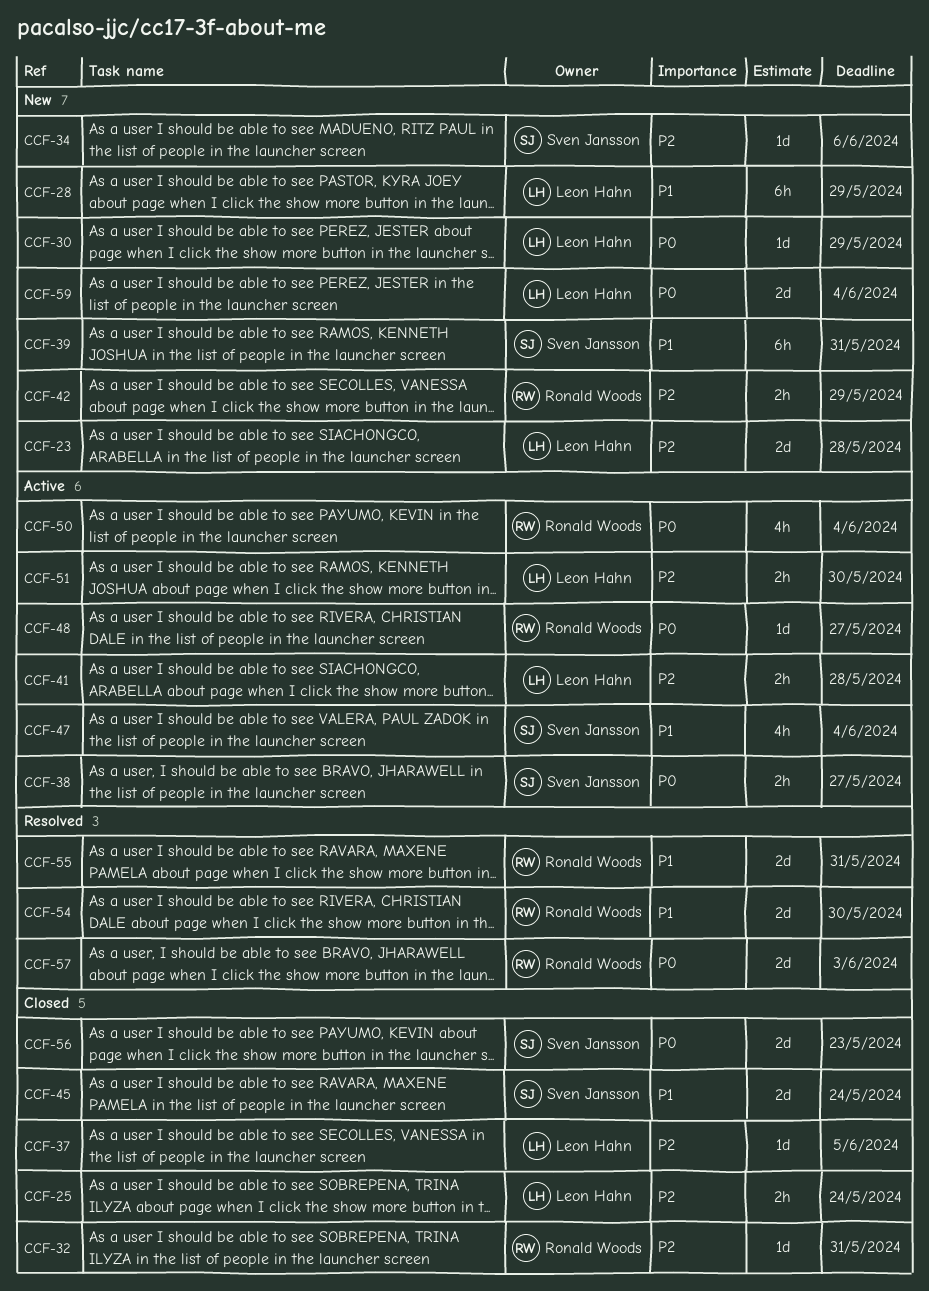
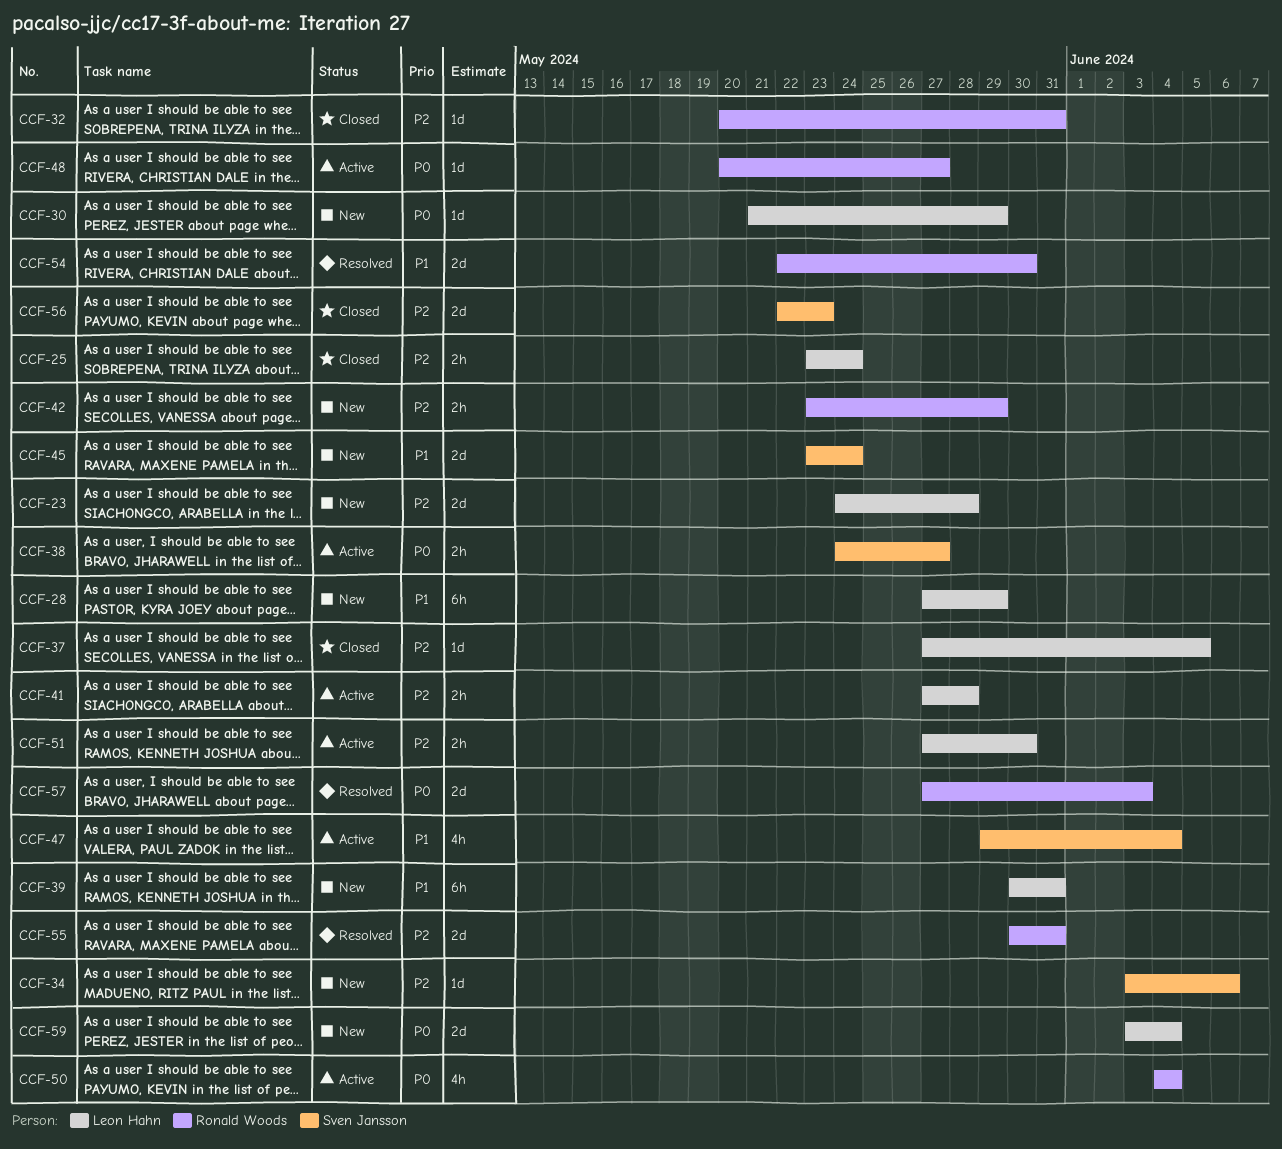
CCF-39, owner: Sven Jansson -> Leon Hahn
CCF-45, status: Closed -> New
CCF-55, priority: P1 -> P2
CCF-56, priority: P0 -> P2

